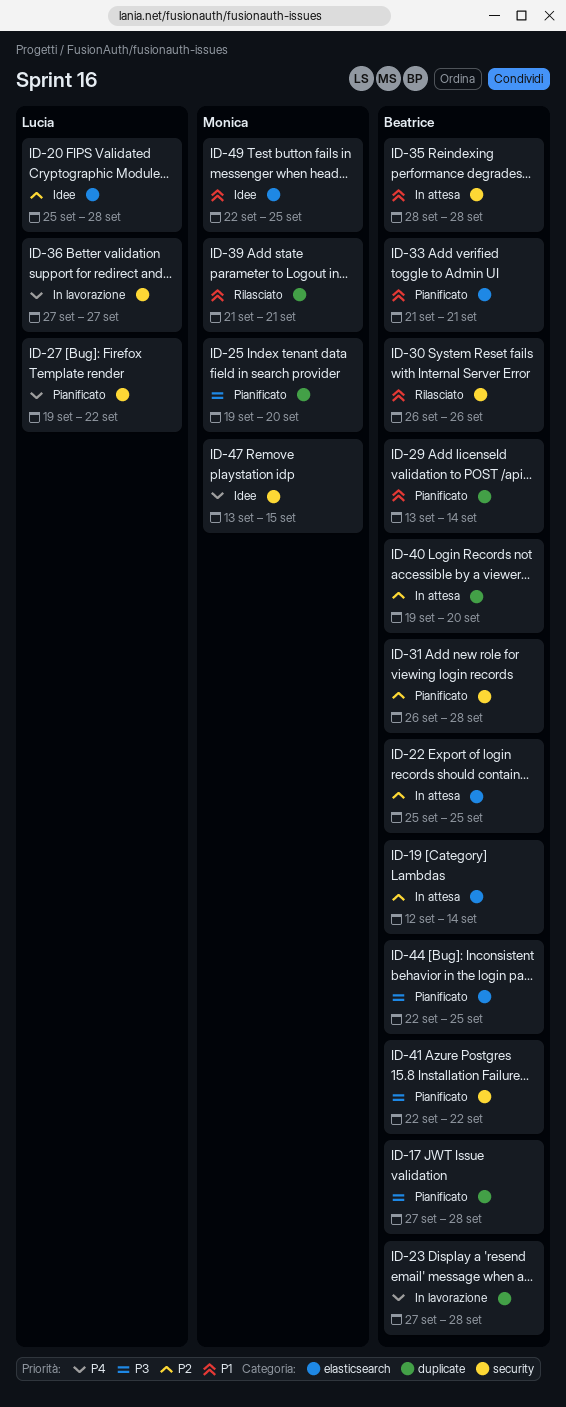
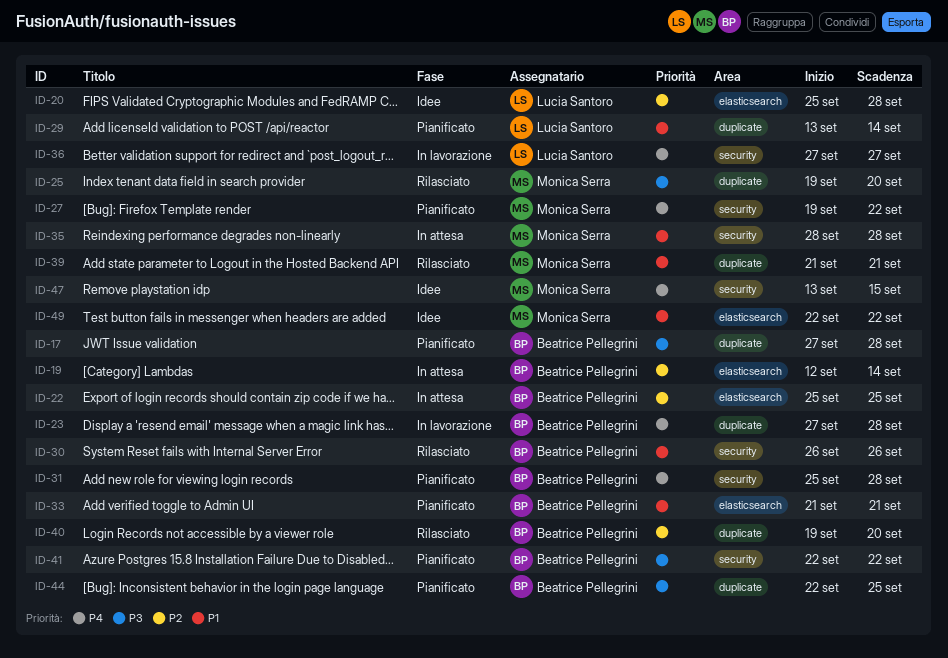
ID-25, status: Pianificato -> Rilasciato
ID-27, owner: Lucia Santoro -> Monica Serra
ID-29, owner: Beatrice Pellegrini -> Lucia Santoro
ID-31, priority: P2 -> P4
ID-31, start: Sep 26 -> Sep 25
ID-35, owner: Beatrice Pellegrini -> Monica Serra
ID-40, status: In attesa -> Rilasciato
ID-44, label: elasticsearch -> duplicate
ID-49, due: Sep 25 -> Sep 22

